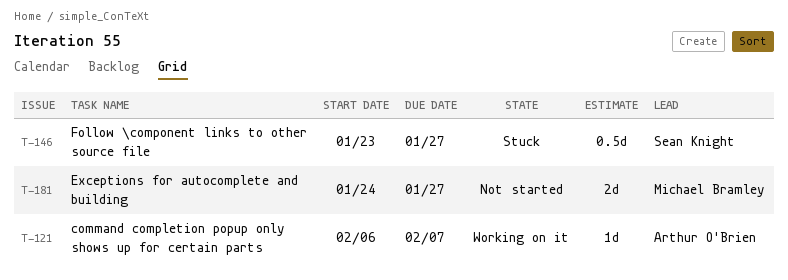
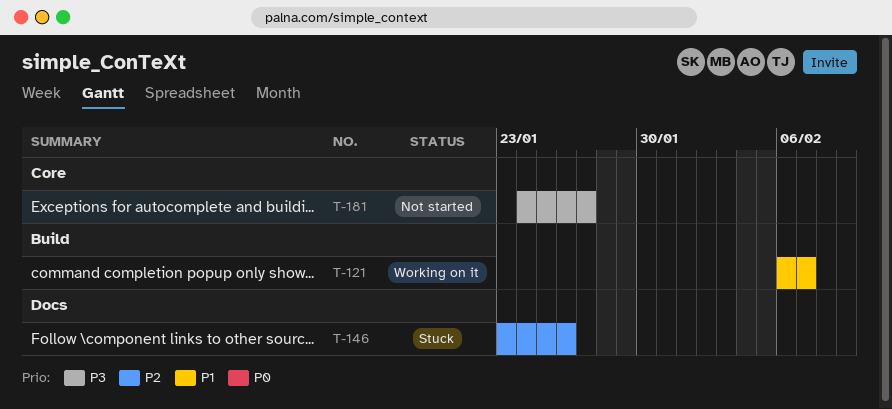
T-146, due: Jan 27 -> Jan 26

